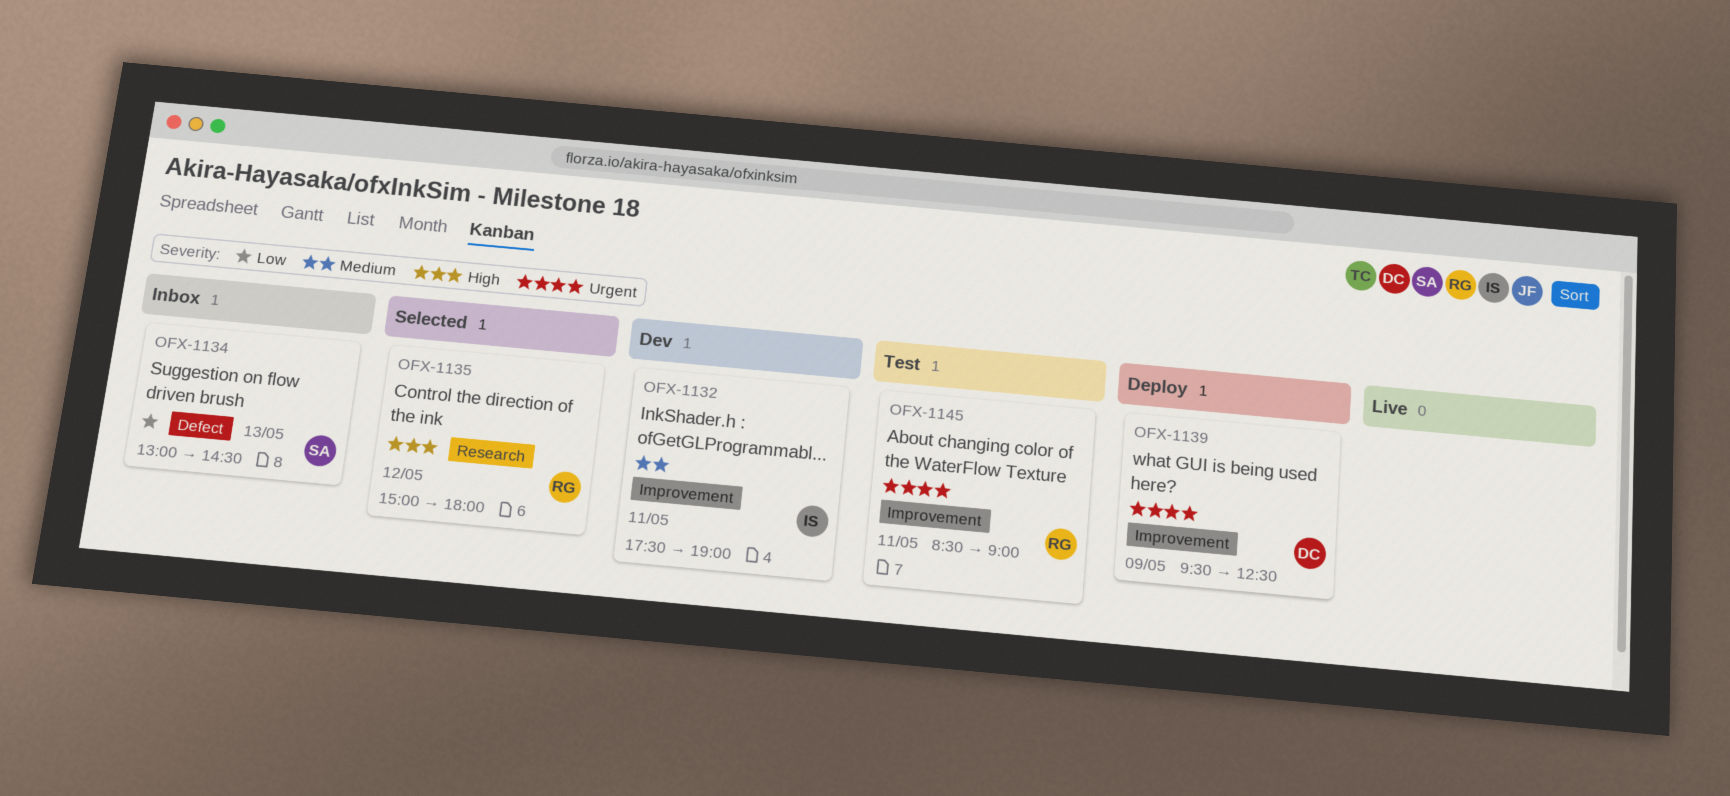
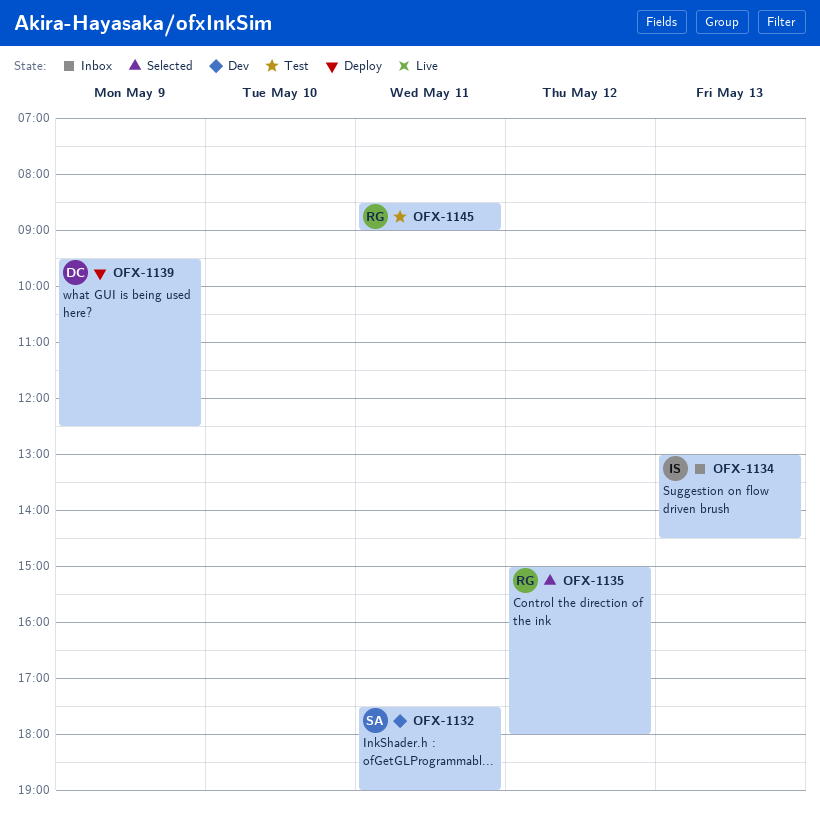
OFX-1132, owner: IS -> SA
OFX-1134, owner: SA -> IS

